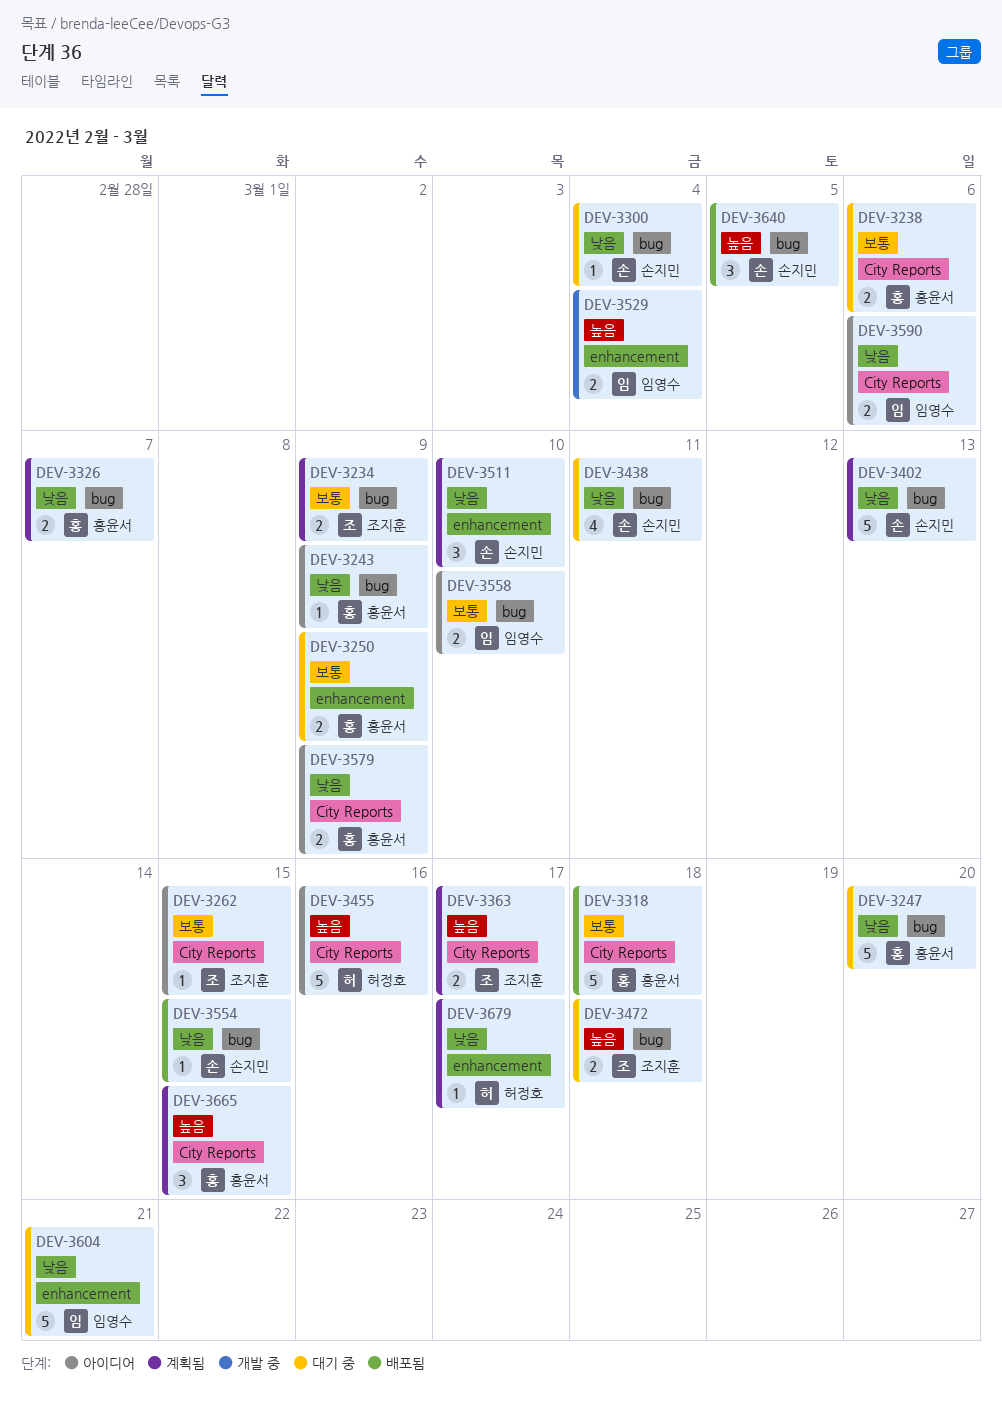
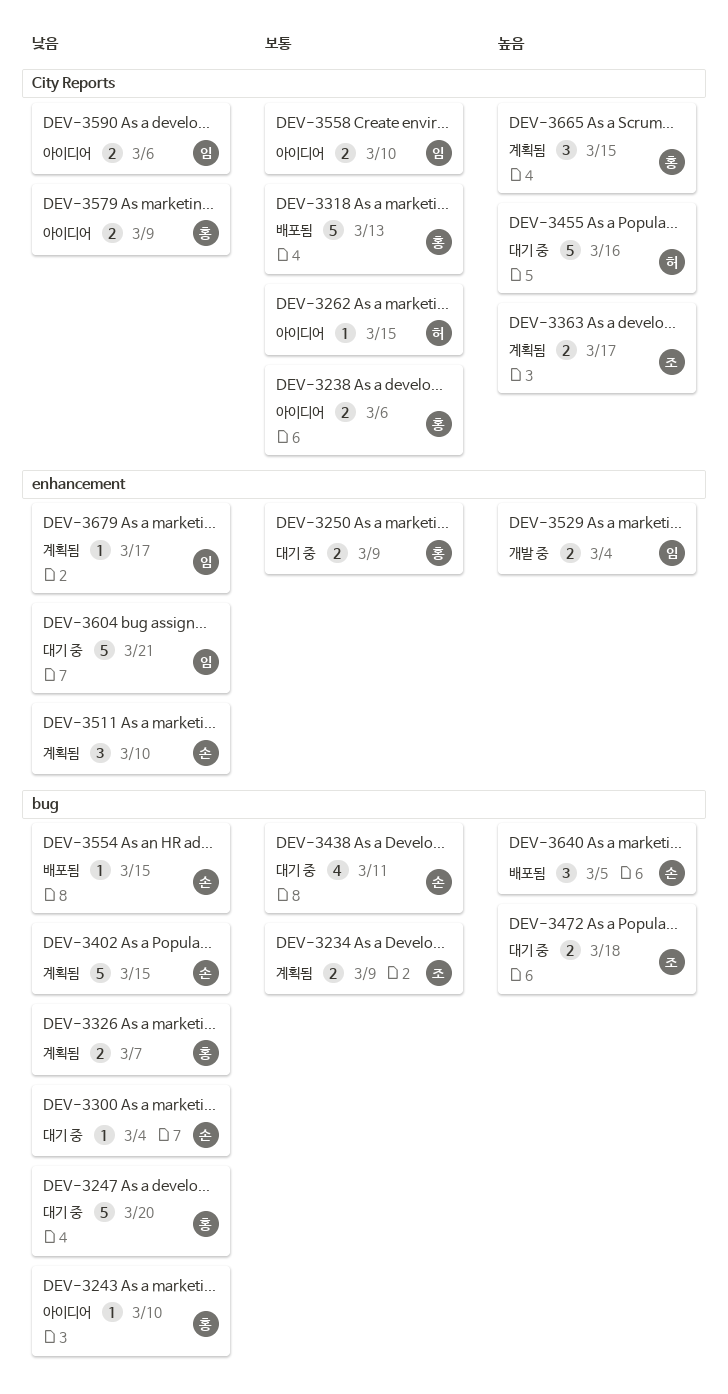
DEV-3238, status: 대기 중 -> 아이디어
DEV-3243, due: Mar 9 -> Mar 10
DEV-3262, owner: 조지훈 -> 허정호
DEV-3318, due: Mar 18 -> Mar 13
DEV-3402, due: Mar 13 -> Mar 15
DEV-3438, priority: 낮음 -> 보통
DEV-3455, status: 아이디어 -> 대기 중
DEV-3558, label: bug -> City Reports
DEV-3679, owner: 허정호 -> 임영수

